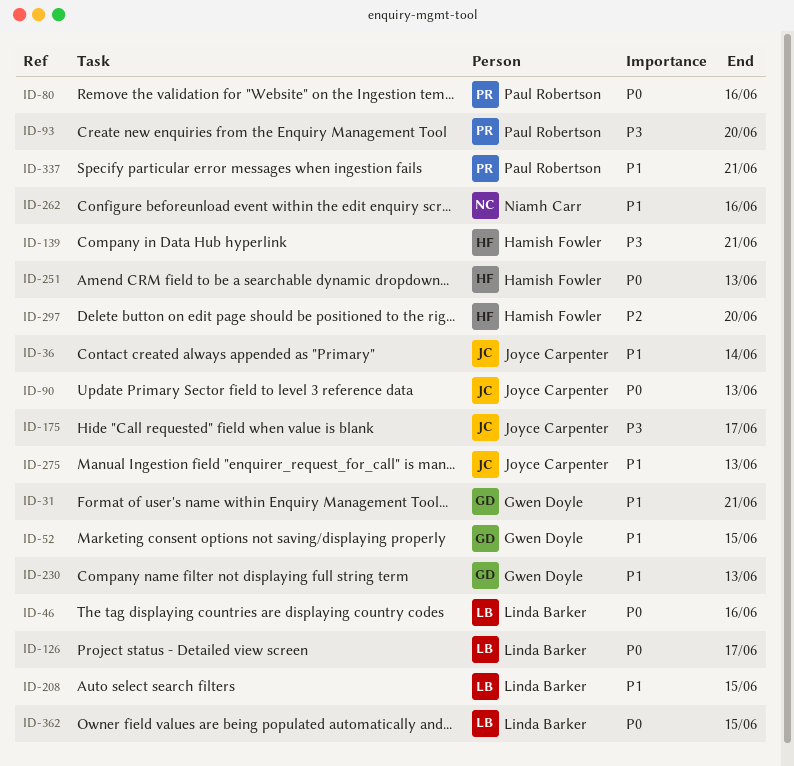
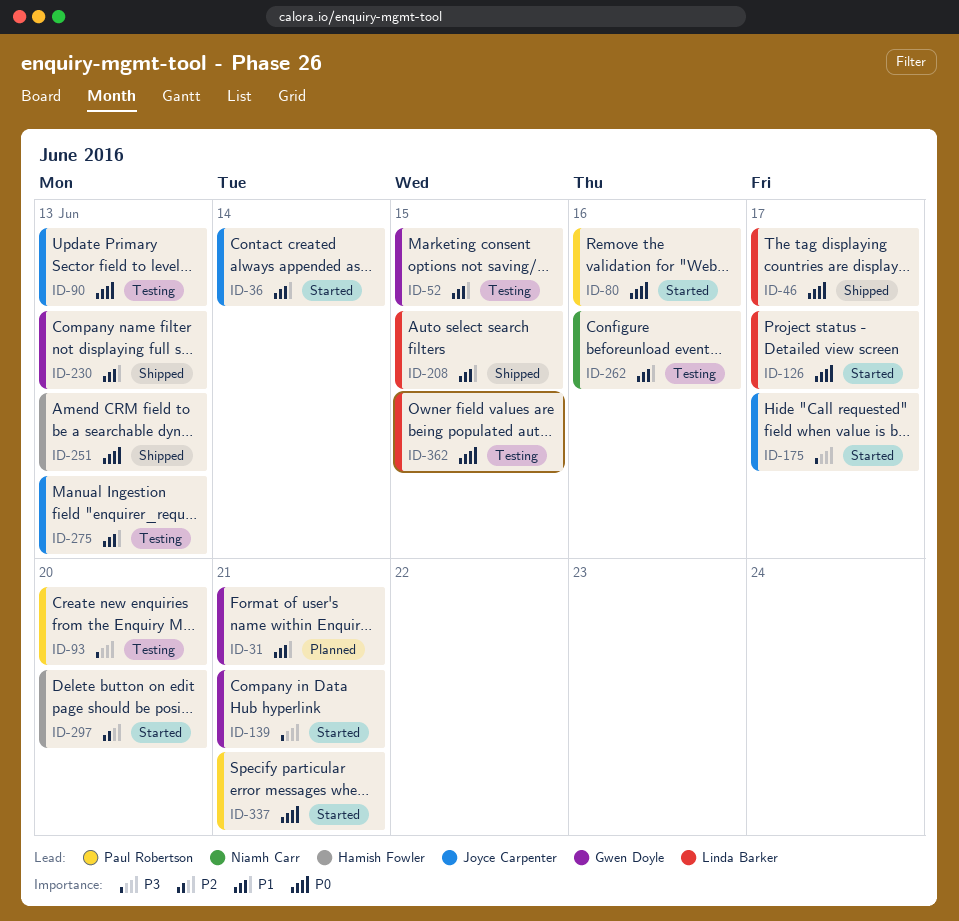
ID-46, due: Jun 16 -> Jun 17
ID-139, owner: Hamish Fowler -> Gwen Doyle
ID-337, priority: P1 -> P0

